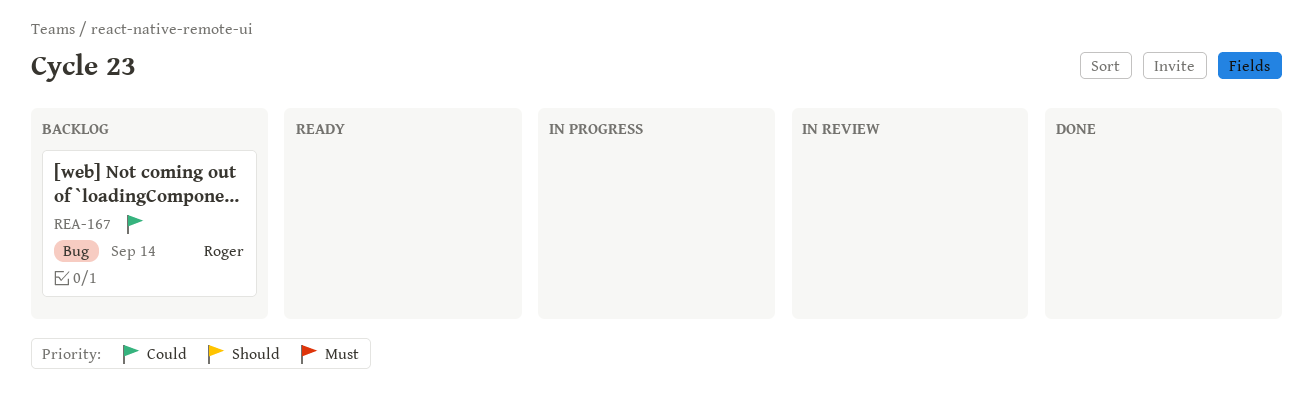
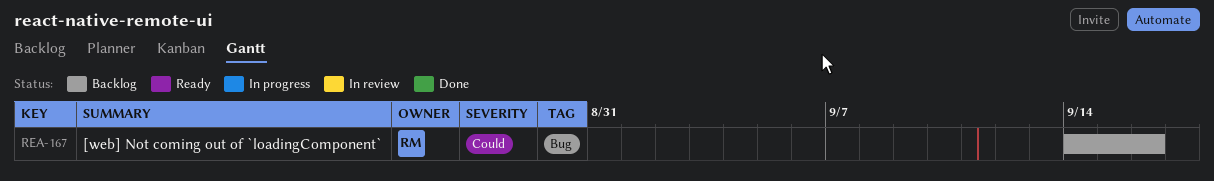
REA-167, due: Sep 14 -> Sep 16

